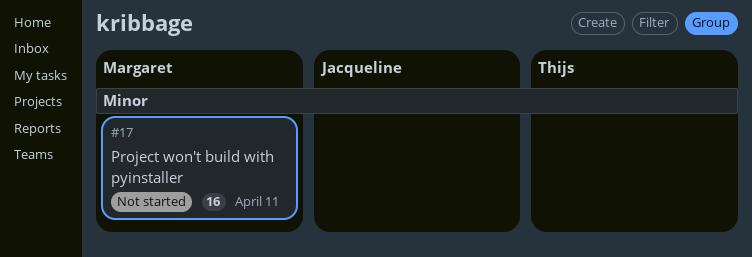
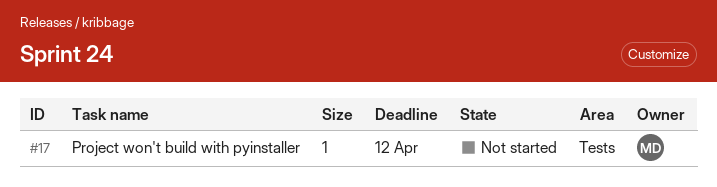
#17, estimate: 16 -> 1
#17, due: Apr 11 -> Apr 12

